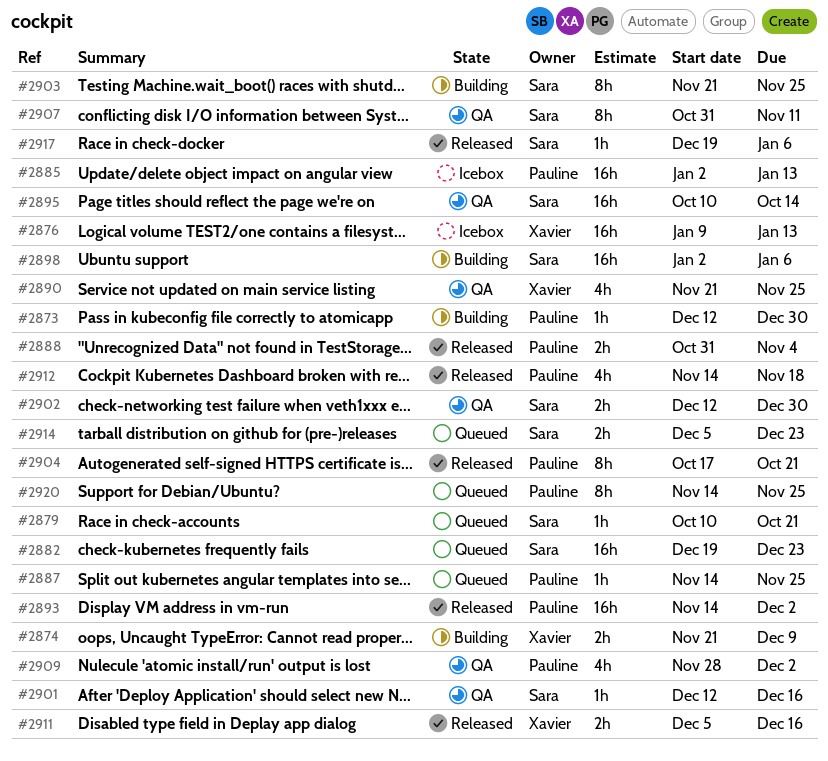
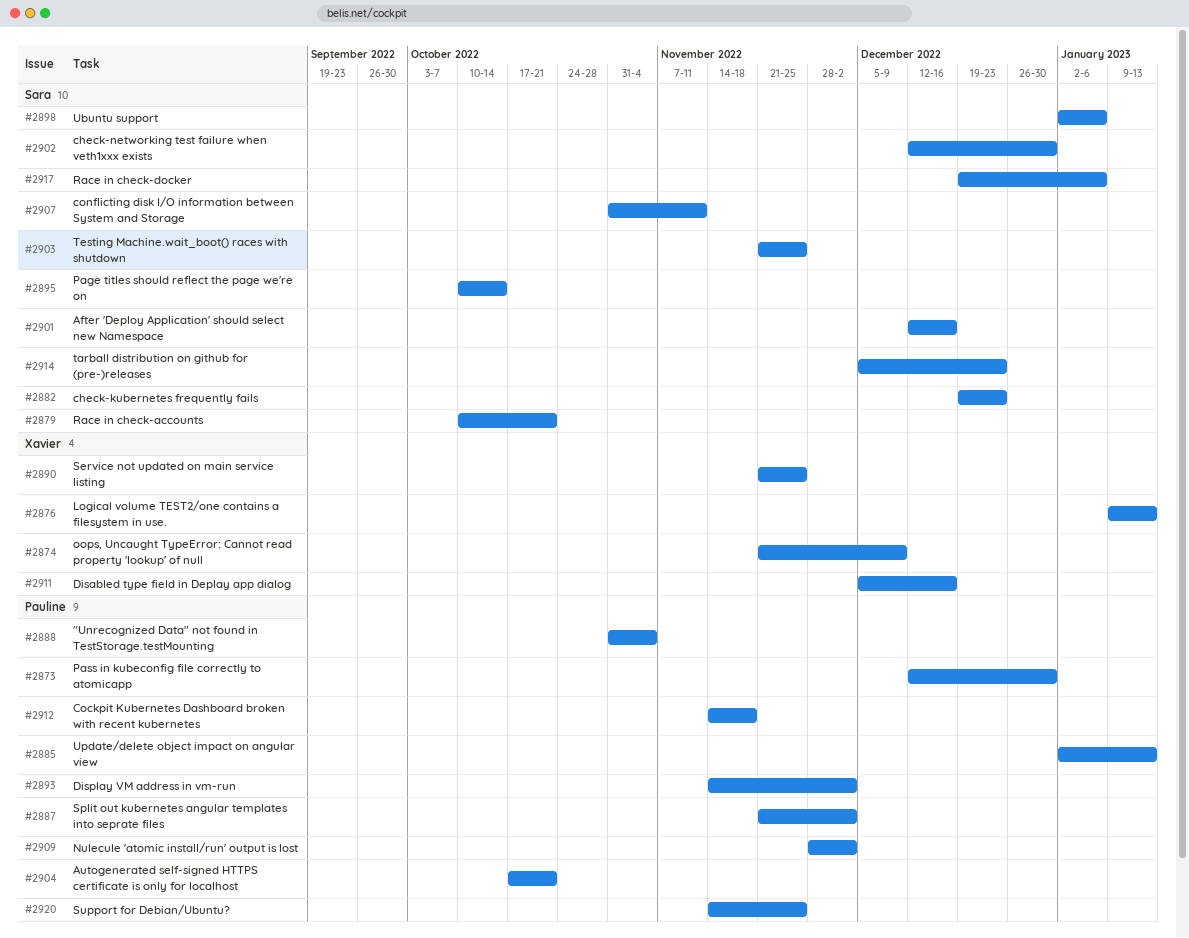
#2887, start: Nov 14 -> Nov 21
#2887, due: Nov 25 -> Dec 2

